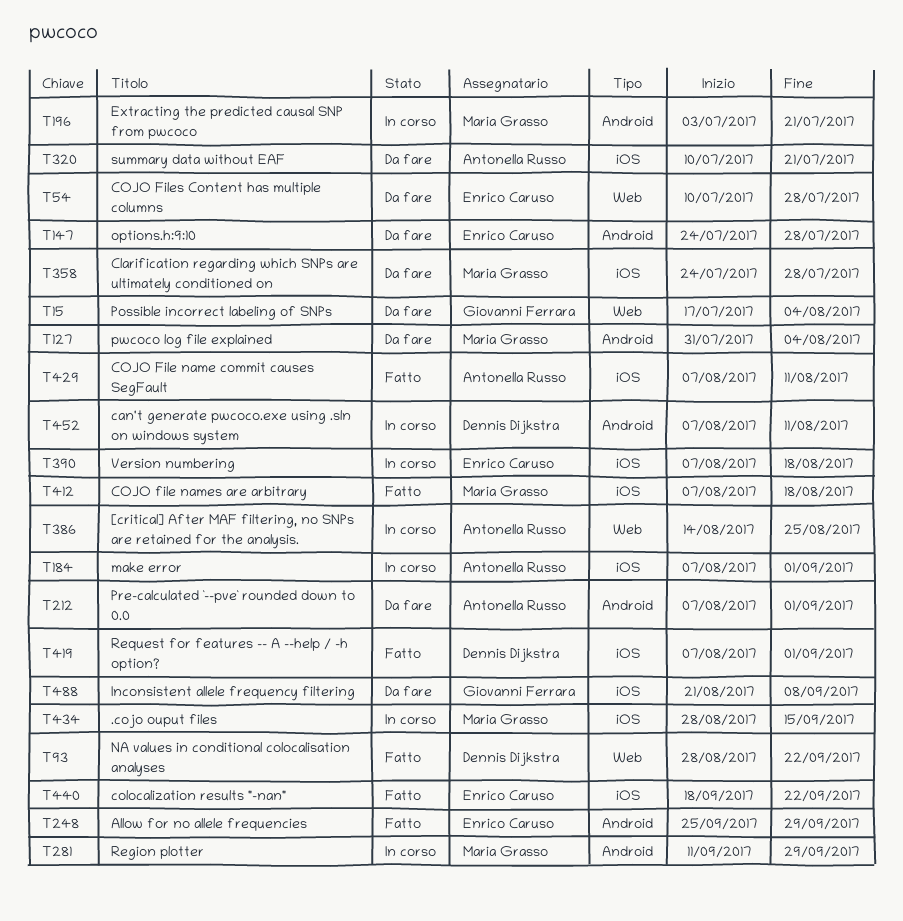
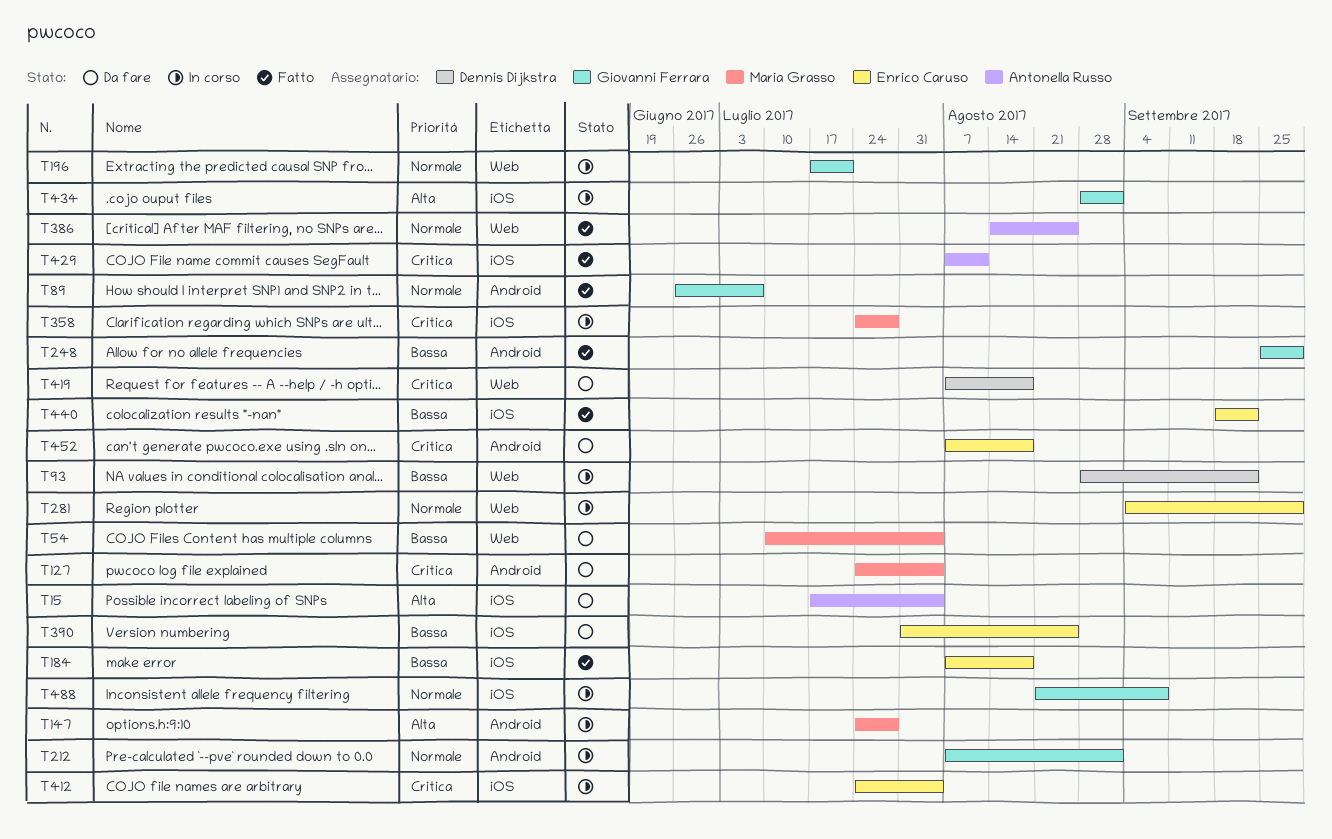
T15, owner: Giovanni Ferrara -> Antonella Russo
T15, label: Web -> iOS
T54, owner: Enrico Caruso -> Maria Grasso
T54, due: Jul 28 -> Aug 4
T89: none -> present
T93, status: Fatto -> In corso
T127, start: Jul 31 -> Jul 24
T147, status: Da fare -> In corso
T147, owner: Enrico Caruso -> Maria Grasso
T184, status: In corso -> Fatto
T184, owner: Antonella Russo -> Enrico Caruso
T184, due: Sep 1 -> Aug 18
T196, owner: Maria Grasso -> Giovanni Ferrara
T196, label: Android -> Web
T196, start: Jul 3 -> Jul 17
T212, status: Da fare -> In corso
T212, owner: Antonella Russo -> Giovanni Ferrara
T248, owner: Enrico Caruso -> Giovanni Ferrara
T281, owner: Maria Grasso -> Enrico Caruso
T281, label: Android -> Web
T281, start: Sep 11 -> Sep 4
T320: present -> none
T358, status: Da fare -> In corso
T386, status: In corso -> Fatto
T390, status: In corso -> Da fare
T390, start: Aug 7 -> Jul 31
T390, due: Aug 18 -> Aug 25
T412, status: Fatto -> In corso
T412, owner: Maria Grasso -> Enrico Caruso
T412, start: Aug 7 -> Jul 24
T412, due: Aug 18 -> Aug 4
T419, status: Fatto -> Da fare
T419, label: iOS -> Web
T419, due: Sep 1 -> Aug 18
T434, owner: Maria Grasso -> Giovanni Ferrara
T434, due: Sep 15 -> Sep 1
T452, status: In corso -> Da fare
T452, owner: Dennis Dijkstra -> Enrico Caruso
T452, due: Aug 11 -> Aug 18
T488, status: Da fare -> In corso

